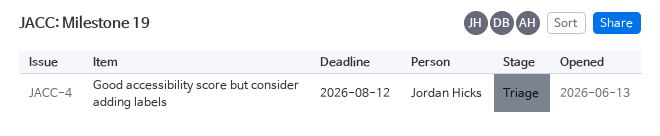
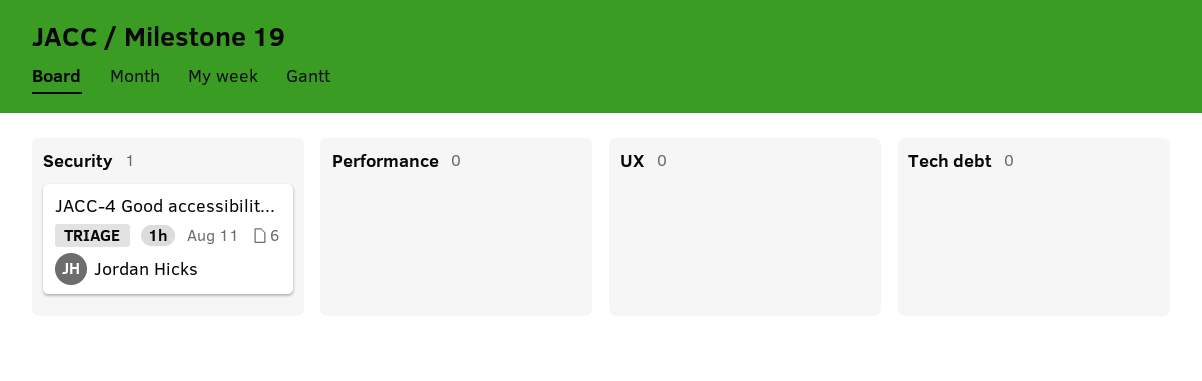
JACC-4, due: Aug 12 -> Aug 11

